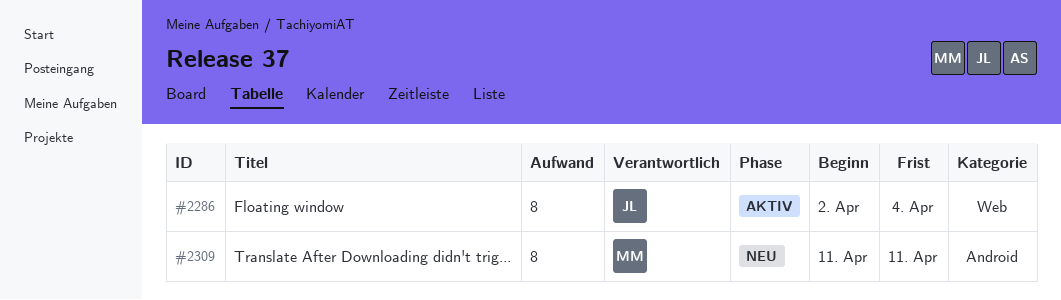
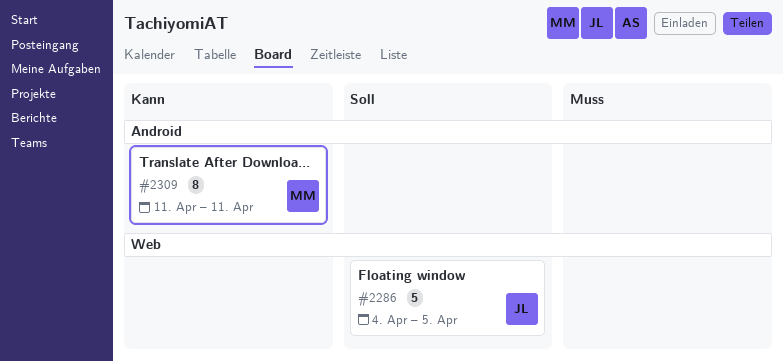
#2286, estimate: 8 -> 5
#2286, start: Apr 2 -> Apr 4
#2286, due: Apr 4 -> Apr 5

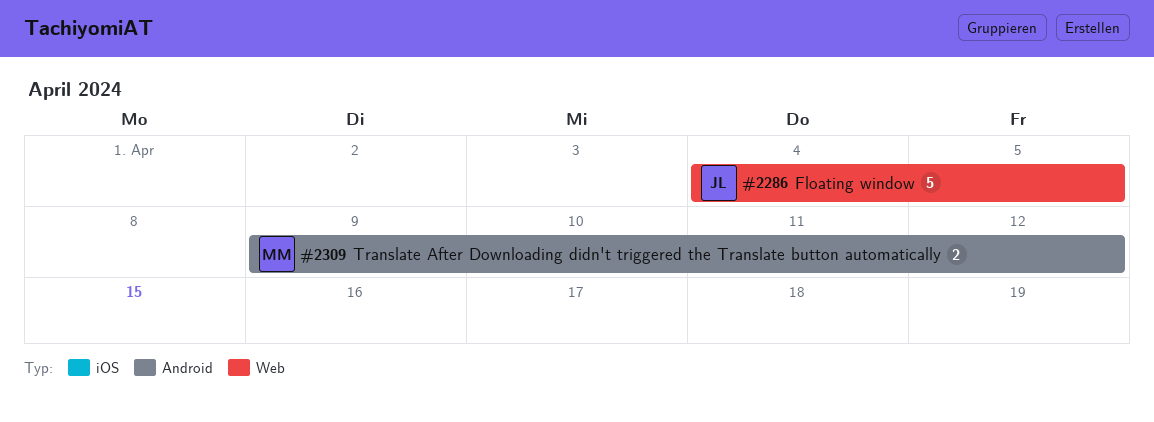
#2309, estimate: 8 -> 2
#2309, start: Apr 11 -> Apr 9
#2309, due: Apr 11 -> Apr 12

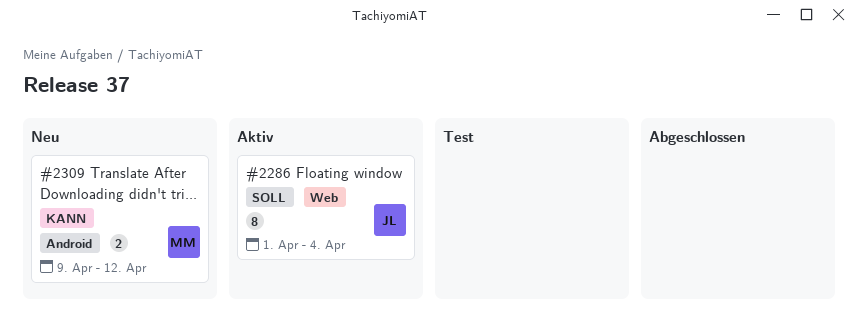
#2286, estimate: 5 -> 8
#2286, start: Apr 4 -> Apr 1
#2286, due: Apr 5 -> Apr 4

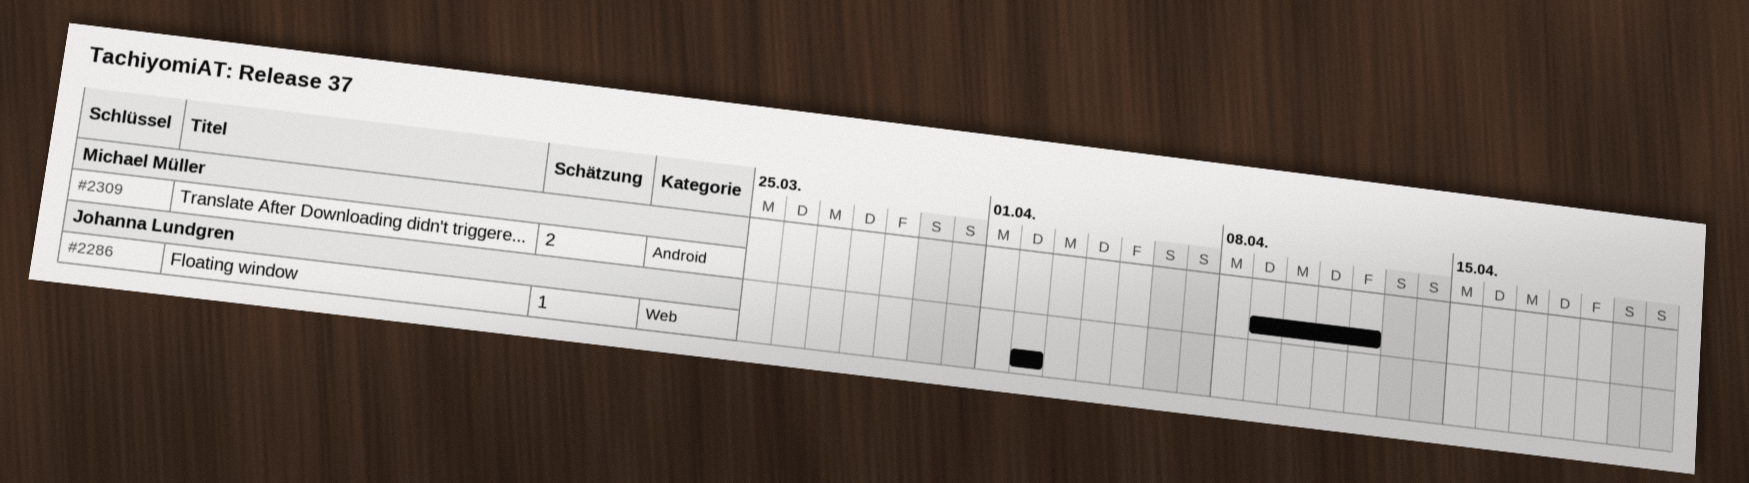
#2286, estimate: 8 -> 1
#2286, start: Apr 1 -> Apr 2
#2286, due: Apr 4 -> Apr 2

